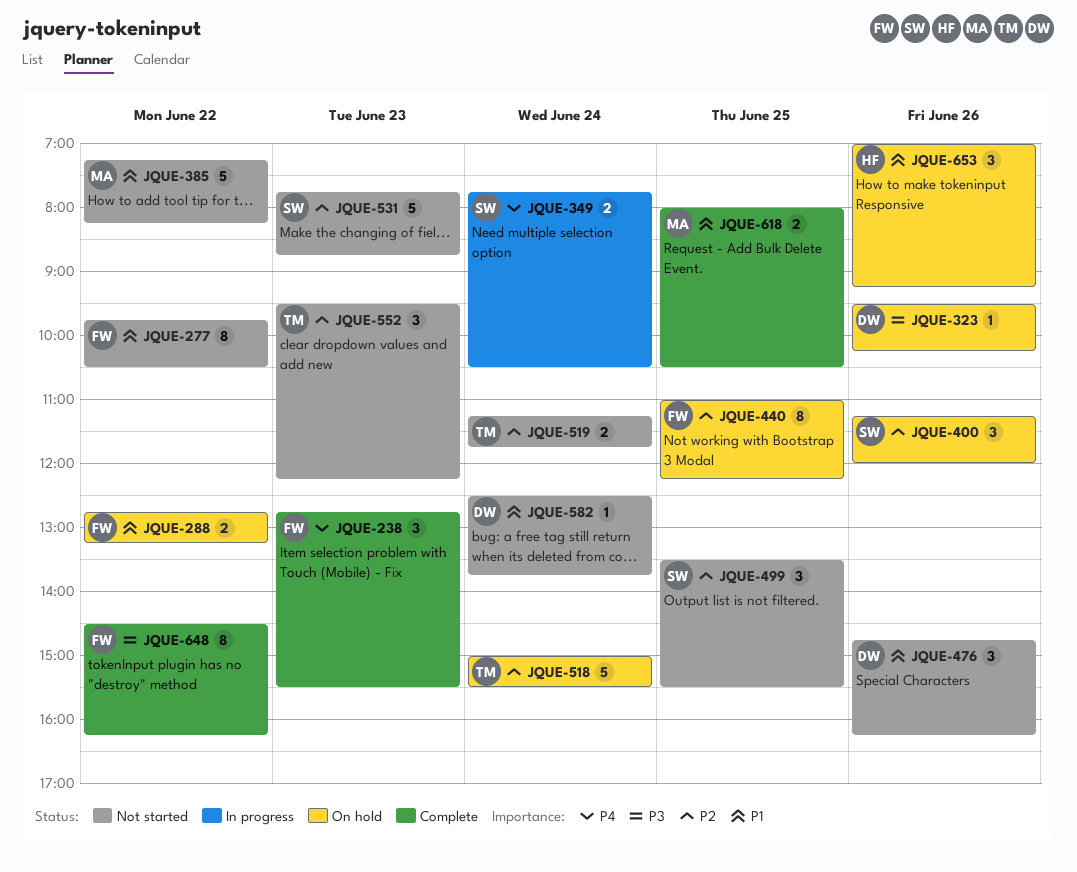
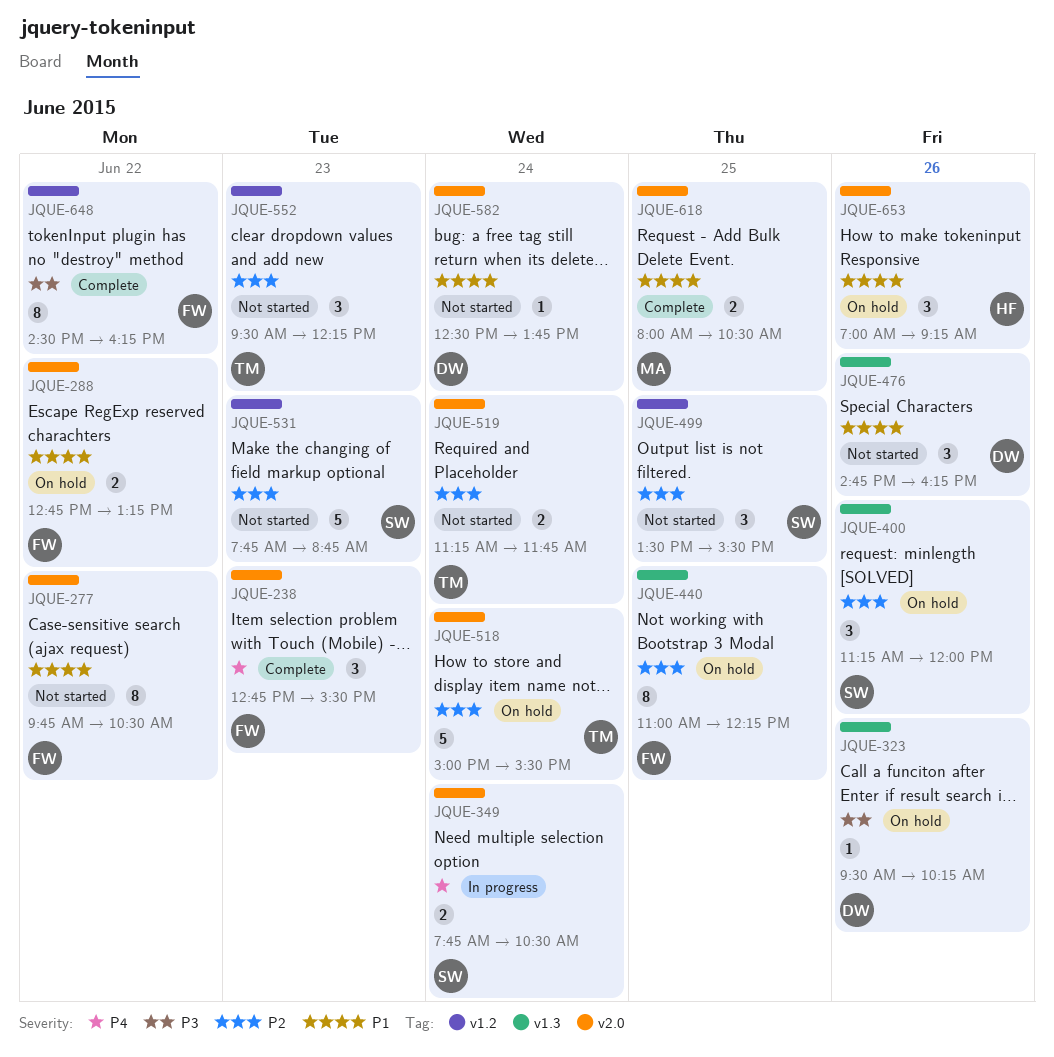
JQUE-385: present -> none

